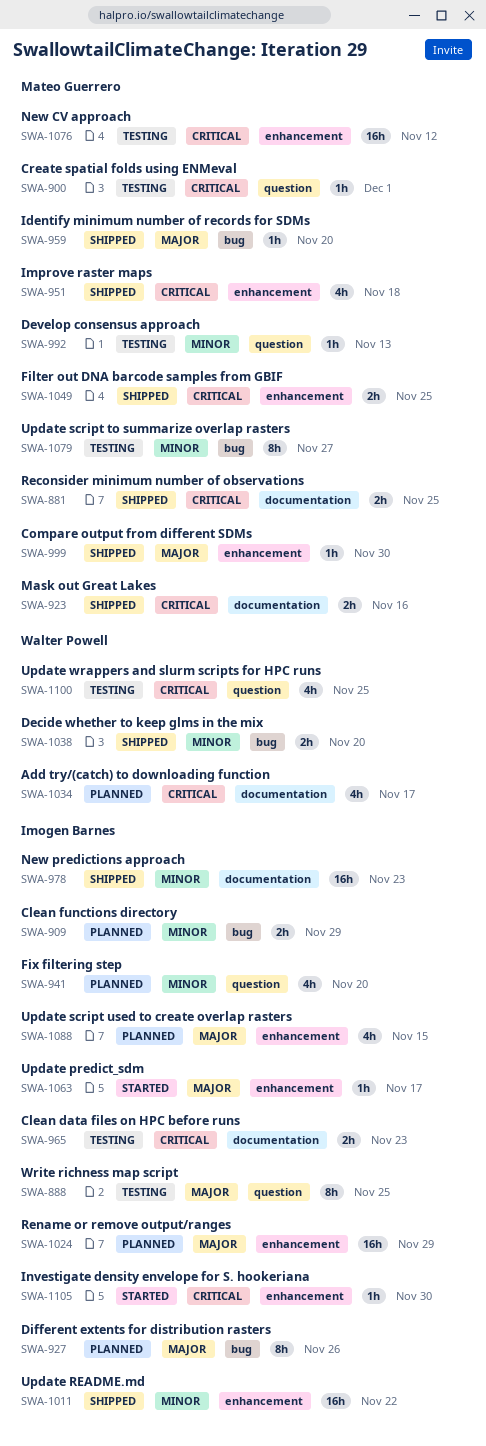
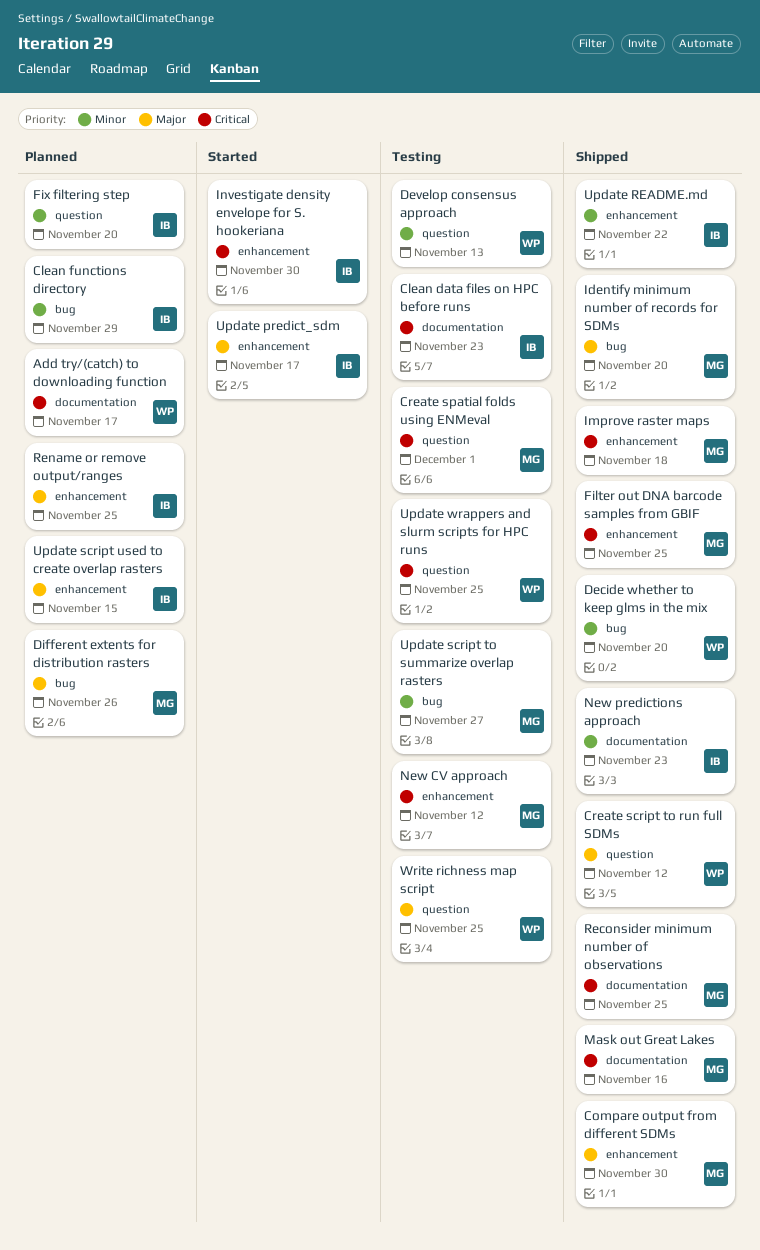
Create script to run full SDMs: none -> present
Develop consensus approach, owner: Mateo Guerrero -> Walter Powell
Different extents for distribution rasters, owner: Imogen Barnes -> Mateo Guerrero
Rename or remove output/ranges, due: Nov 29 -> Nov 25
Write richness map script, owner: Imogen Barnes -> Walter Powell

